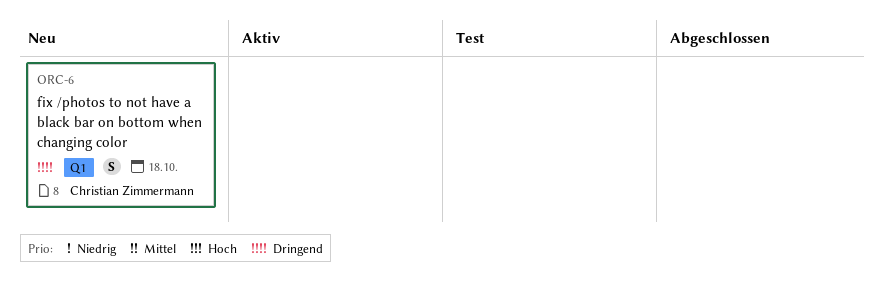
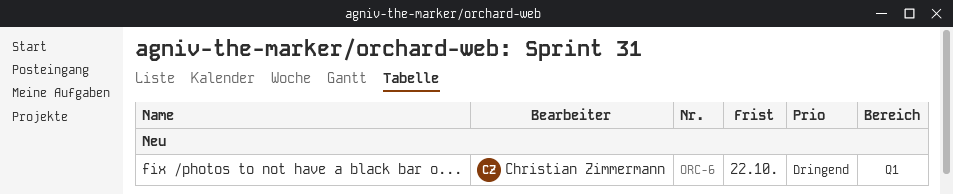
ORC-6, due: Oct 18 -> Oct 22

